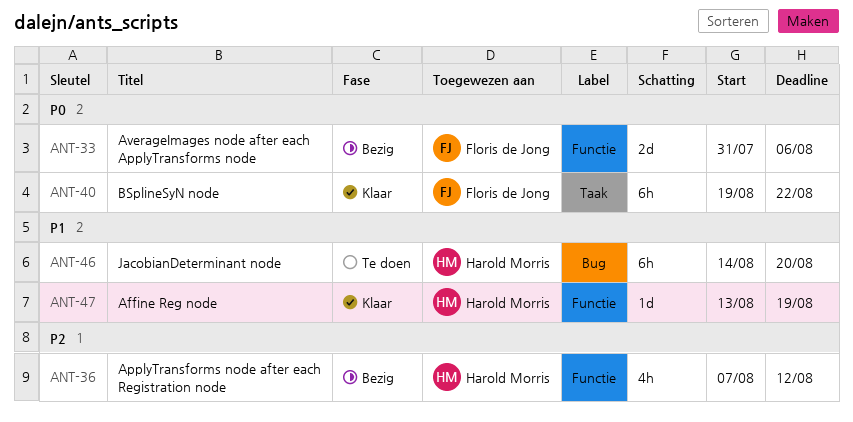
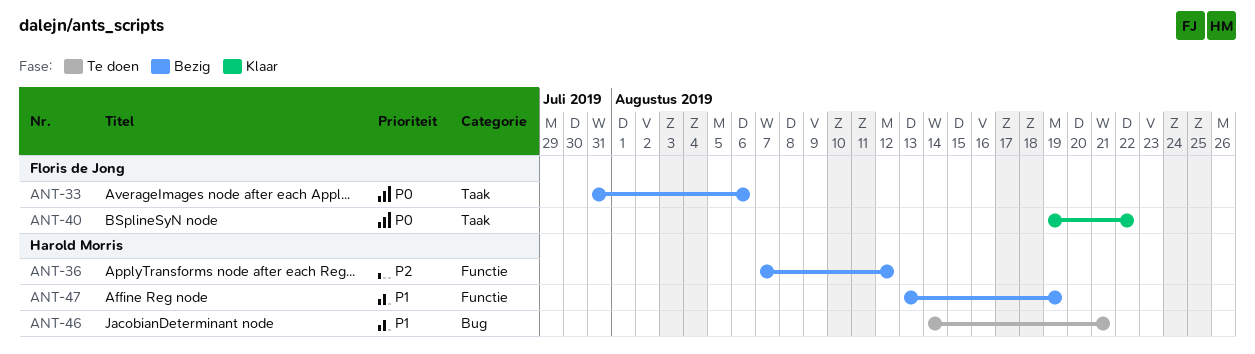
ANT-33, label: Functie -> Taak
ANT-46, due: Aug 20 -> Aug 21
ANT-47, status: Klaar -> Bezig

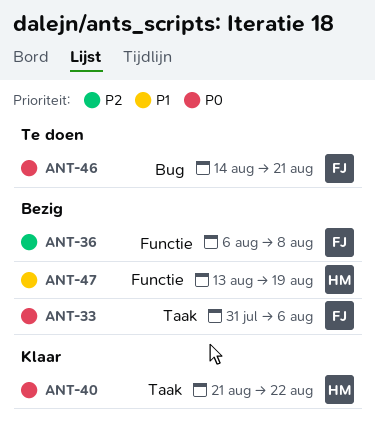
ANT-36, owner: Harold Morris -> Floris de Jong
ANT-36, start: Aug 7 -> Aug 6
ANT-36, due: Aug 12 -> Aug 8
ANT-40, owner: Floris de Jong -> Harold Morris
ANT-40, start: Aug 19 -> Aug 21
ANT-46, owner: Harold Morris -> Floris de Jong
ANT-46, priority: P1 -> P0

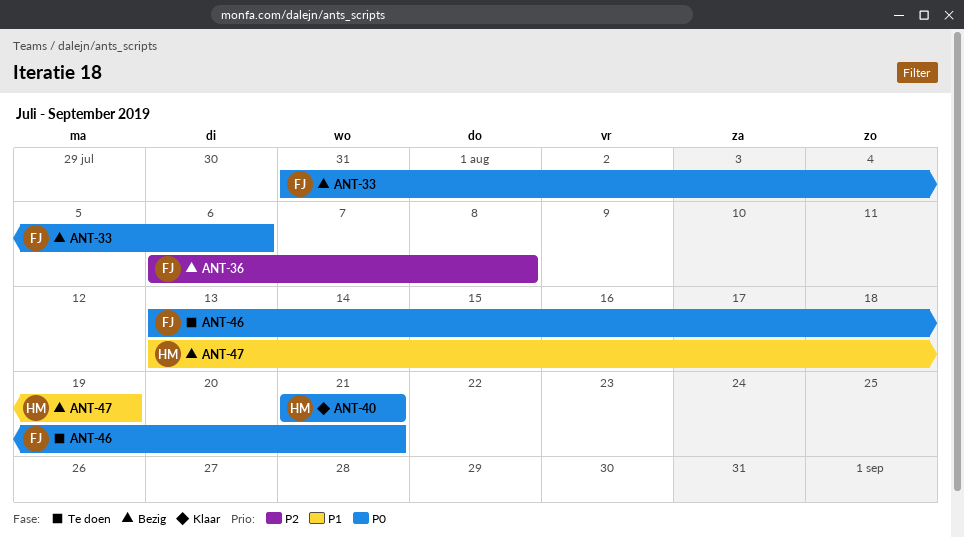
ANT-40, due: Aug 22 -> Aug 21
ANT-46, start: Aug 14 -> Aug 13

